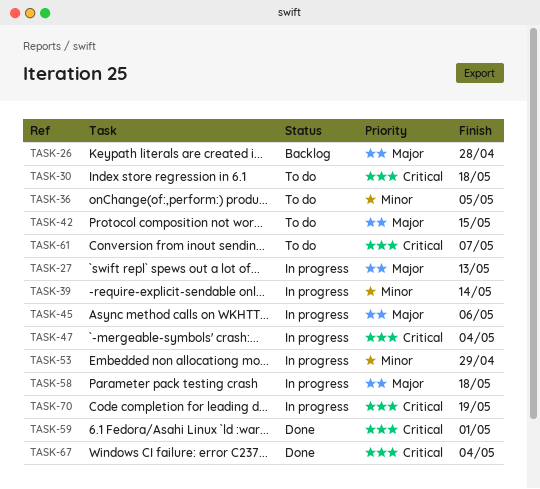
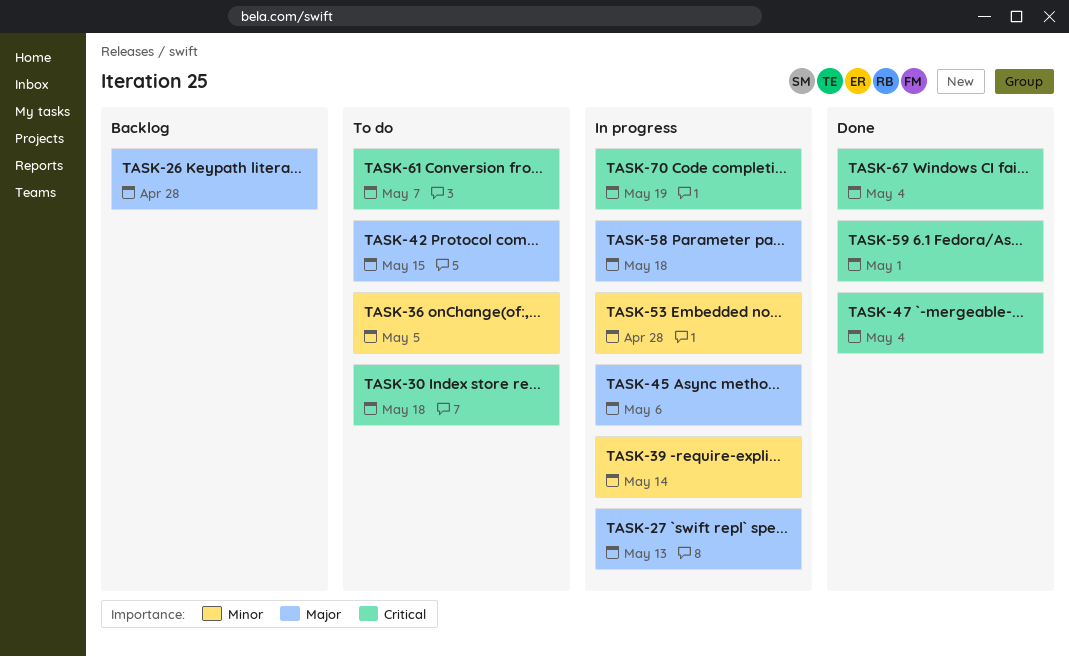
TASK-47, status: In progress -> Done
TASK-53, due: Apr 29 -> Apr 28

